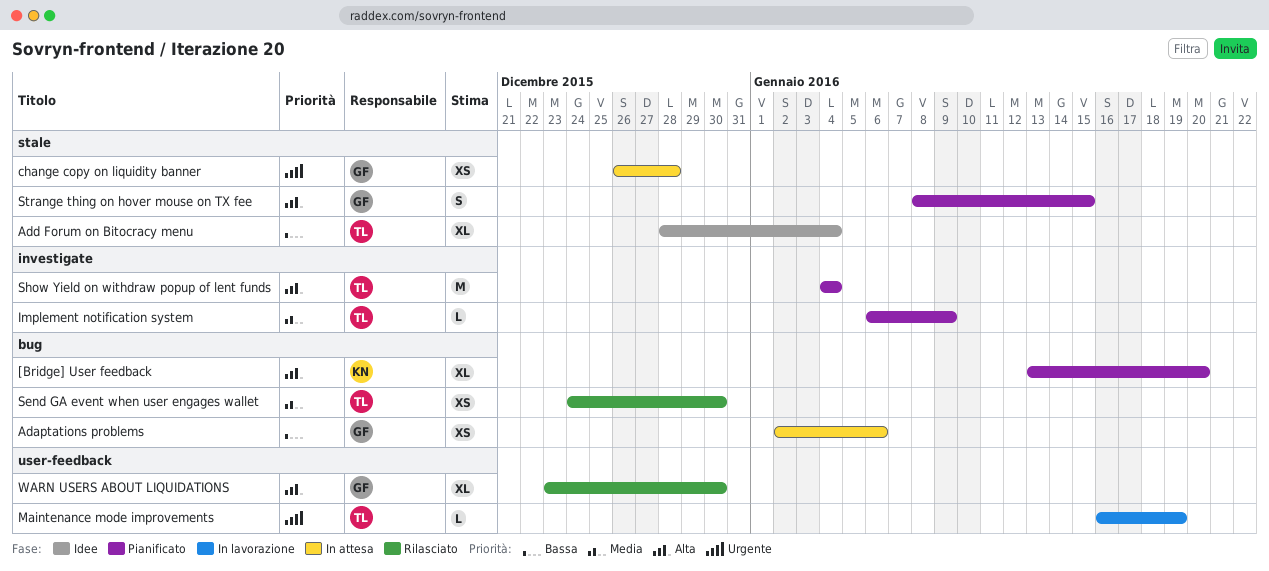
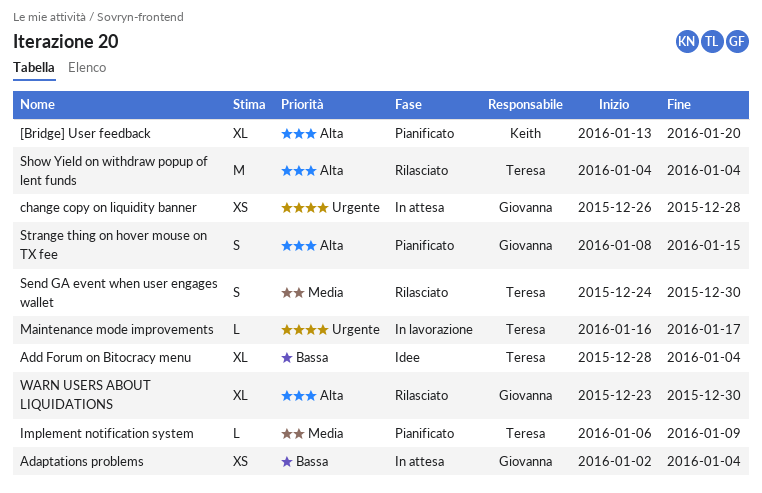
Adaptations problems, due: Jan 6 -> Jan 4
Maintenance mode improvements, due: Jan 19 -> Jan 17
Send GA event when user engages wallet, estimate: XS -> S
Show Yield on withdraw popup of lent funds, status: Pianificato -> Rilasciato

